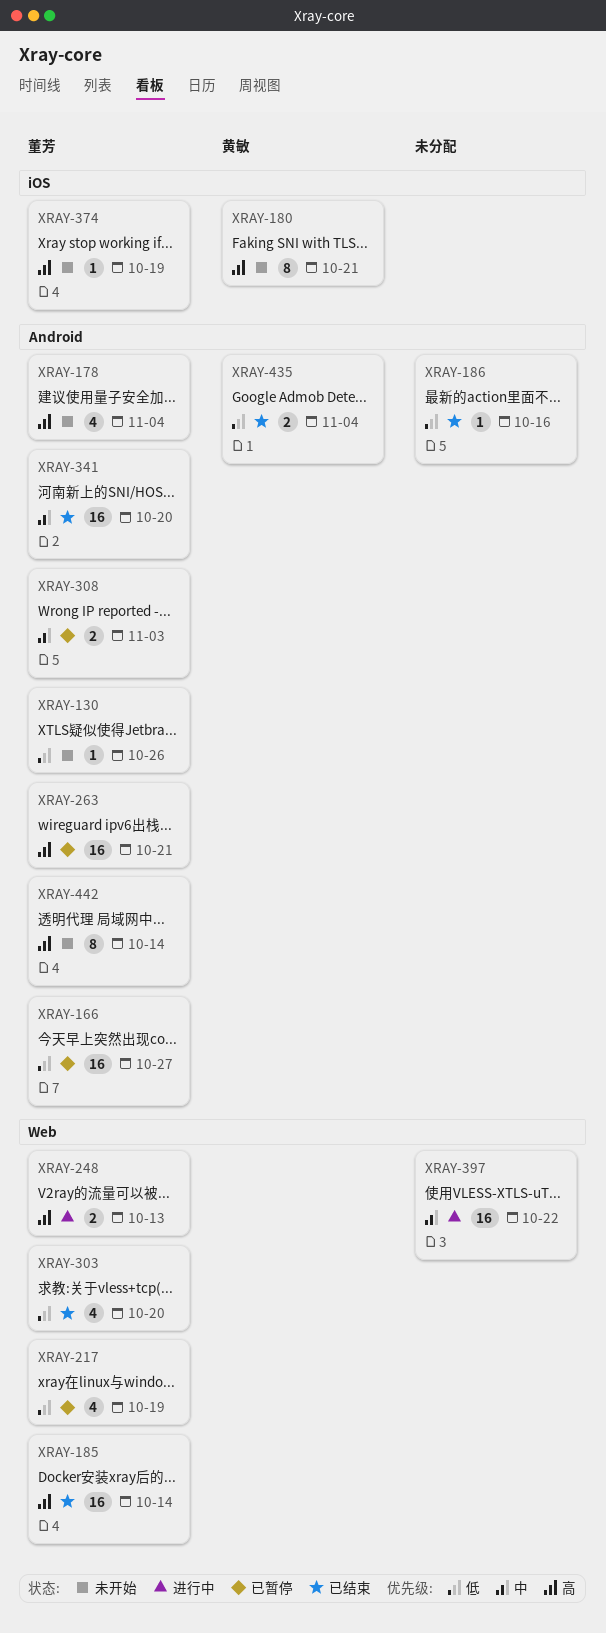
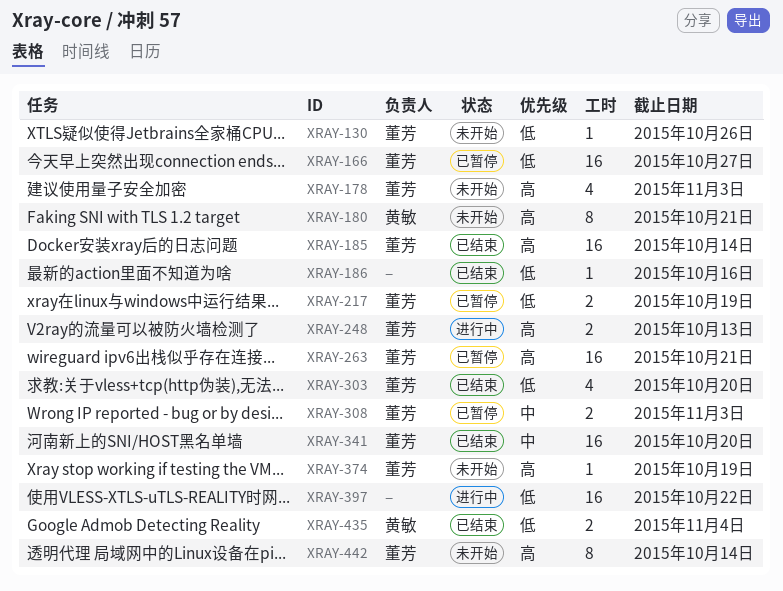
XRAY-178, due: Nov 4 -> Nov 3
XRAY-217, estimate: 4 -> 2
XRAY-397, priority: 中 -> 低

